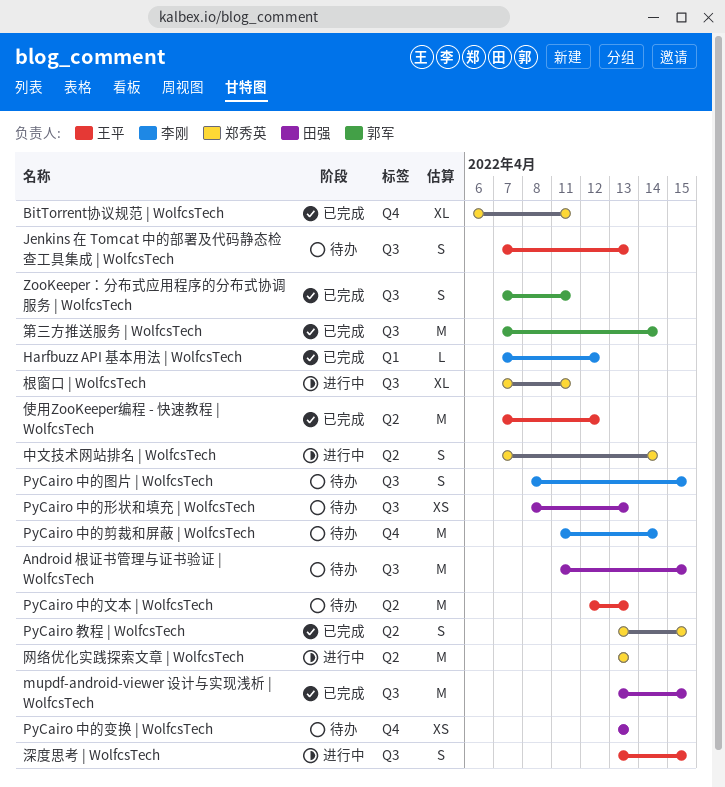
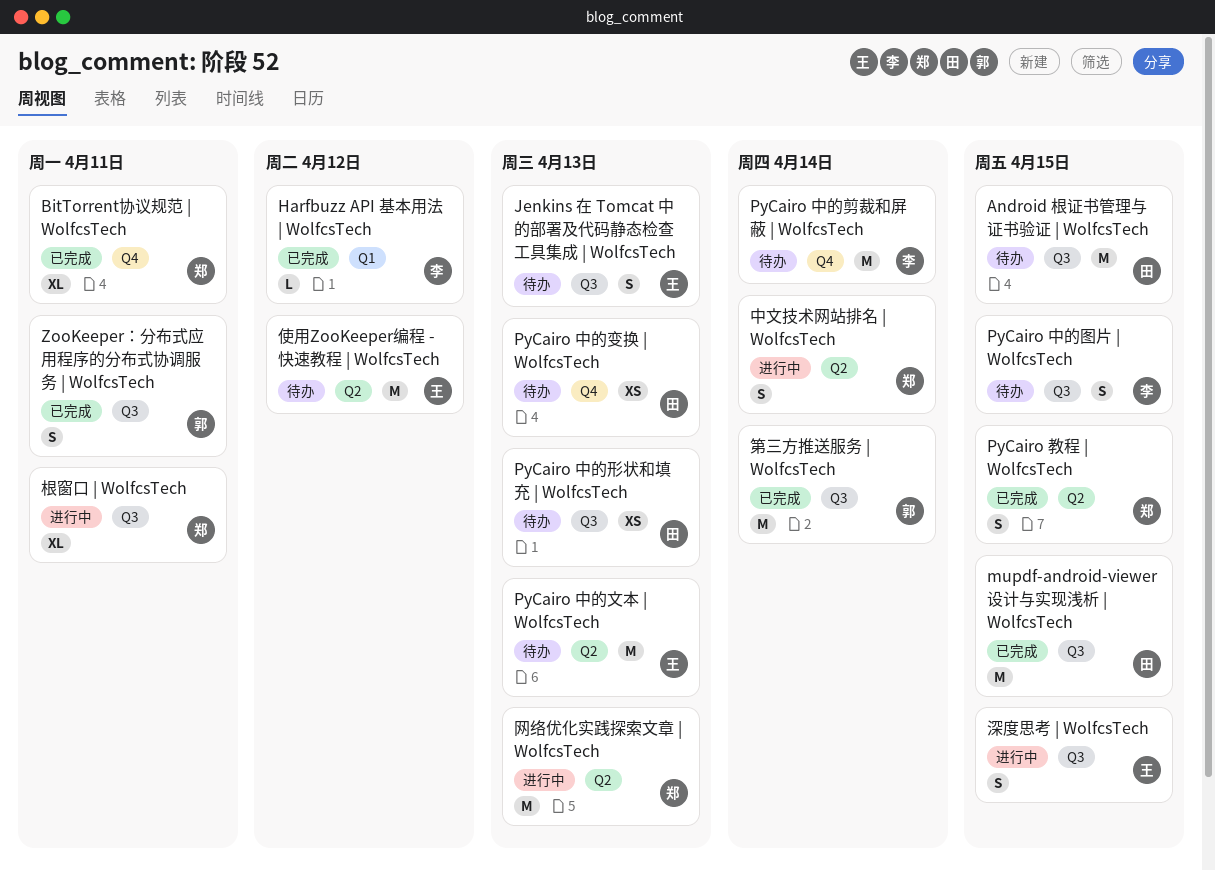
使用ZooKeeper编程 - 快速教程 | WolfcsTech, status: 已完成 -> 待办

